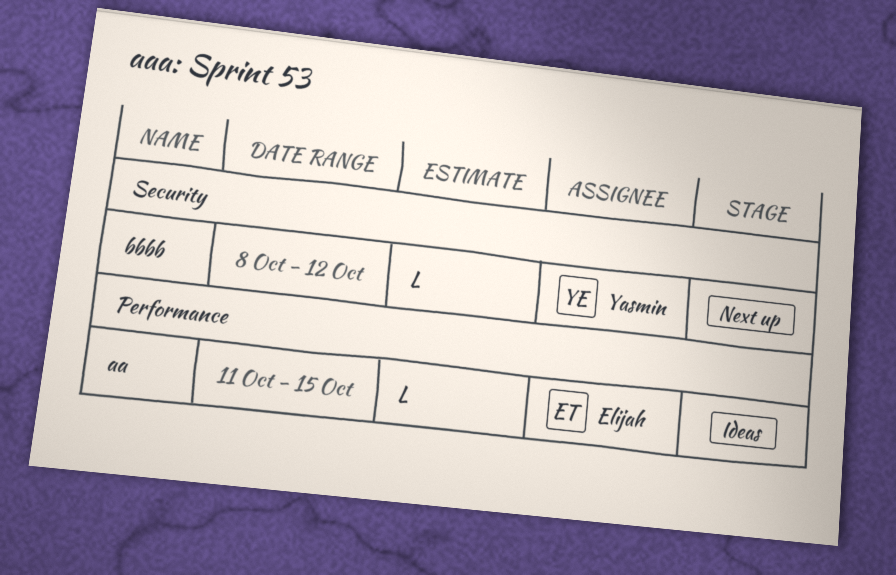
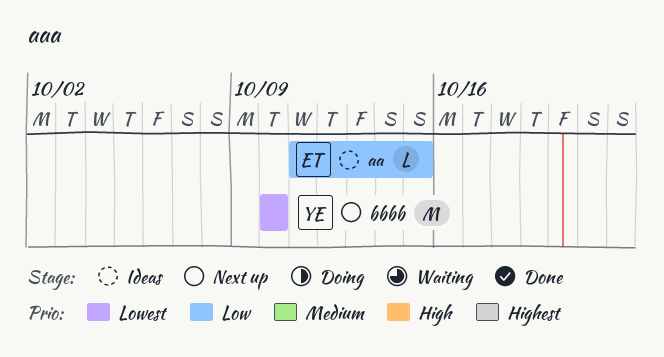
bbbb, estimate: L -> M
bbbb, start: Oct 8 -> Oct 10
bbbb, due: Oct 12 -> Oct 10

